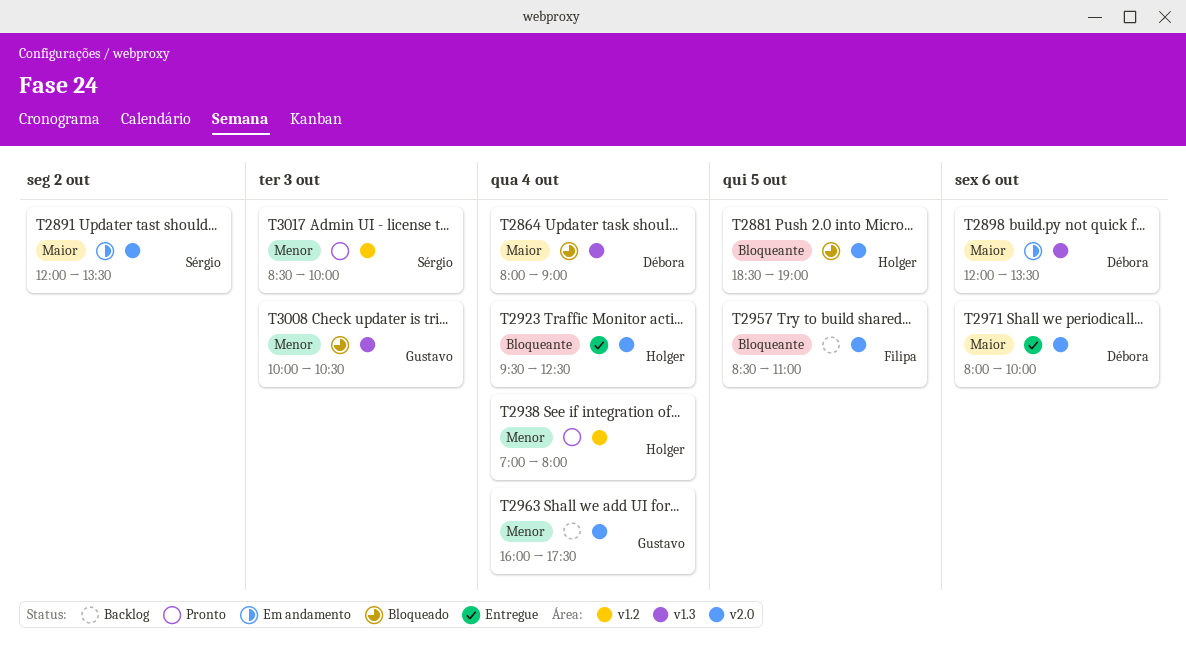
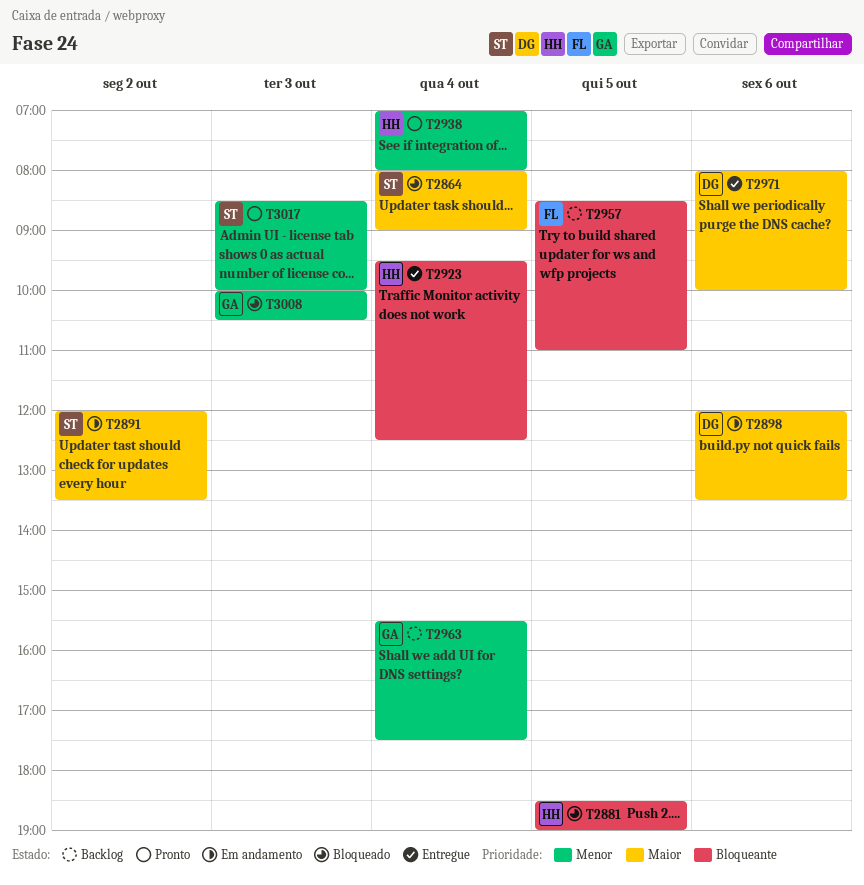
T2864, owner: Débora -> Sérgio
T2963, begins: 16:00 -> 15:30

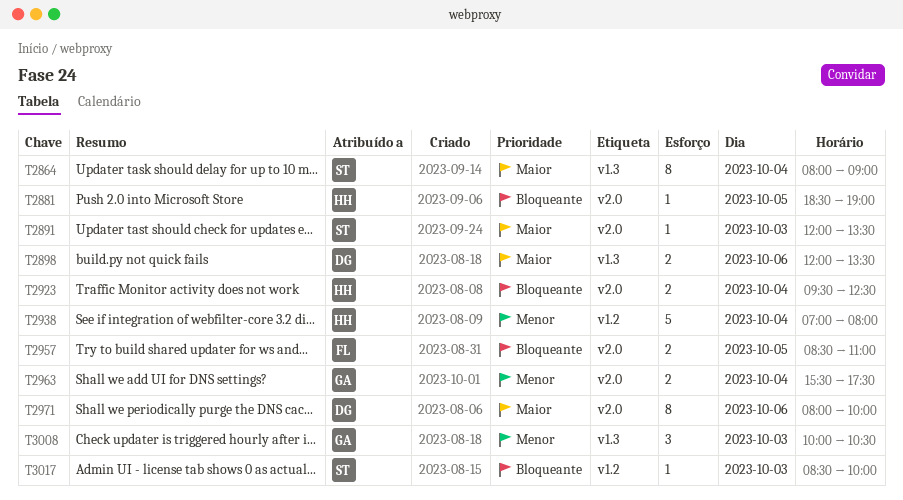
T2891, day: Oct 2 -> Oct 3
T3017, priority: Menor -> Bloqueante

